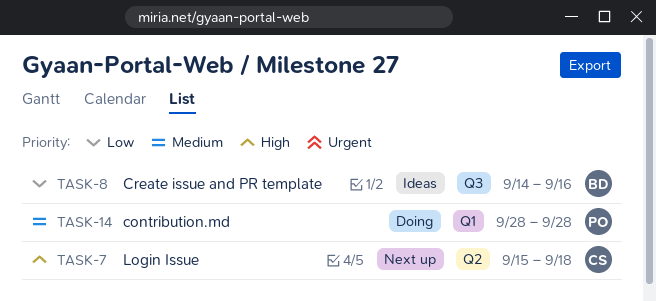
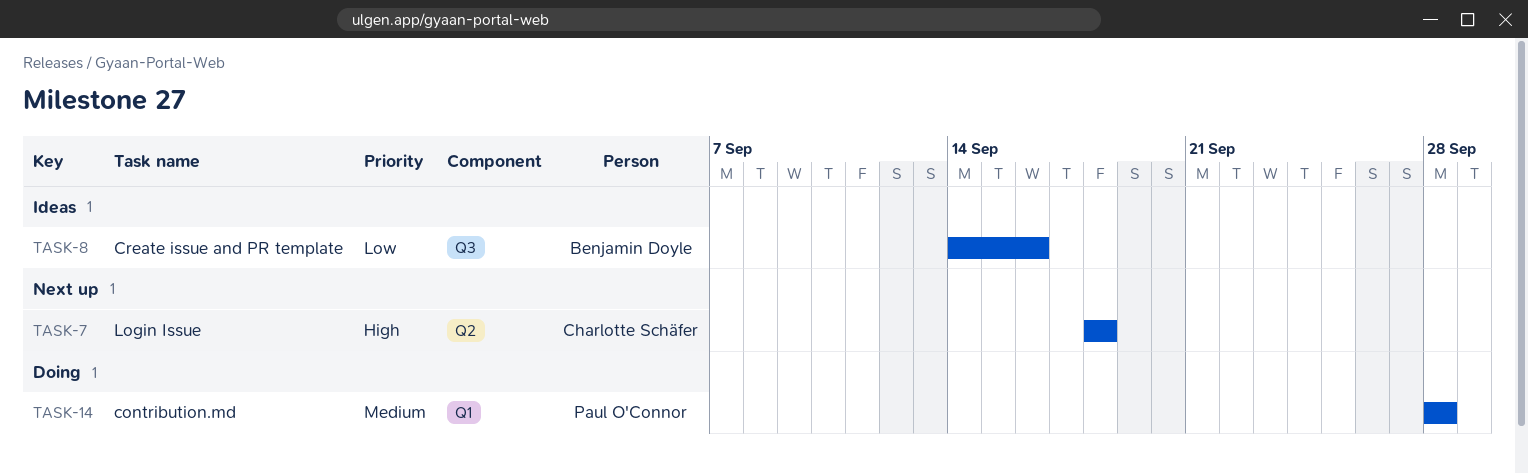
TASK-7, start: Sep 15 -> Sep 18

